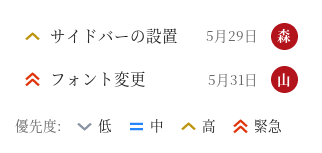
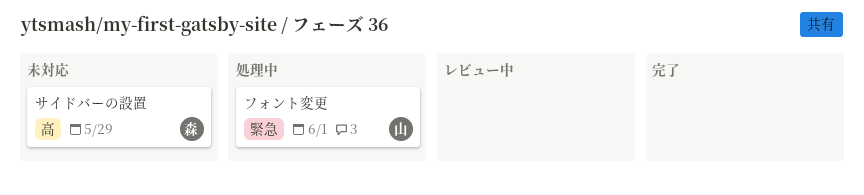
フォント変更, due: May 31 -> Jun 1

